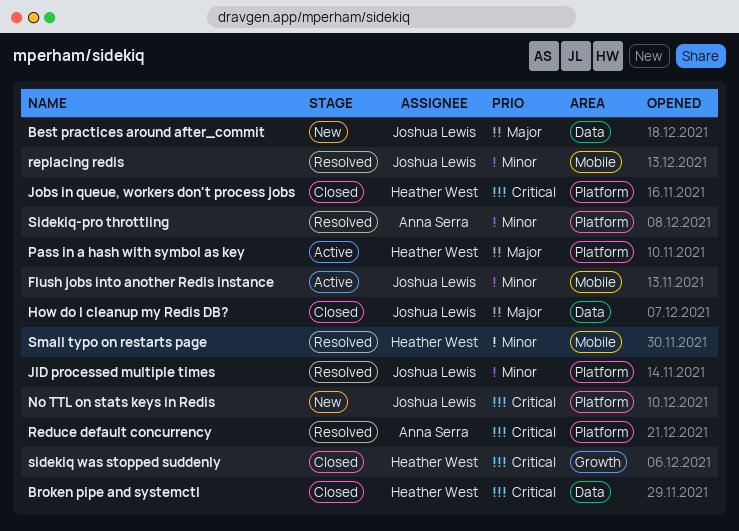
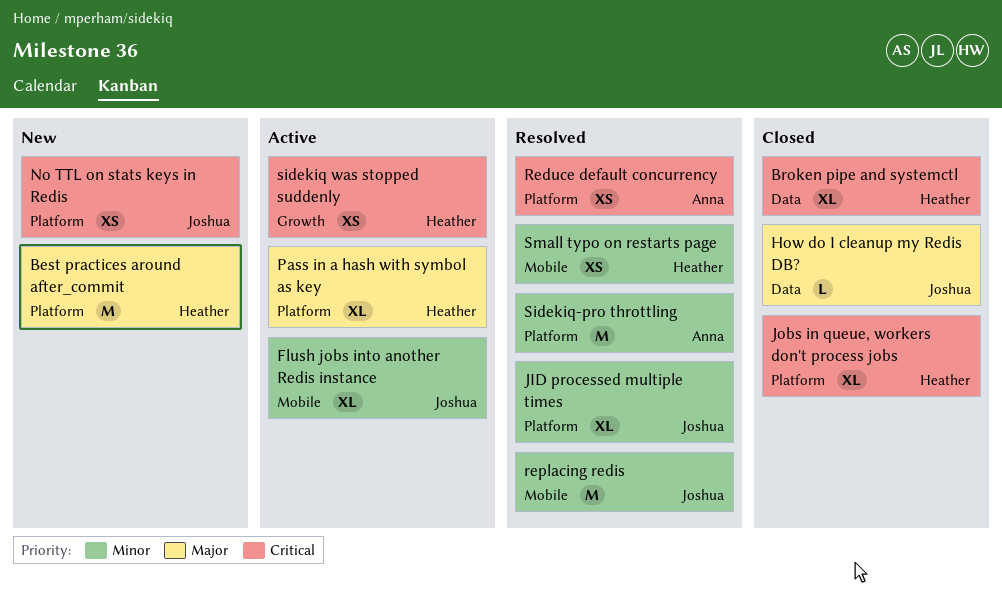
Best practices around after_commit, owner: Joshua Lewis -> Heather West
Best practices around after_commit, label: Data -> Platform
sidekiq was stopped suddenly, status: Closed -> Active

